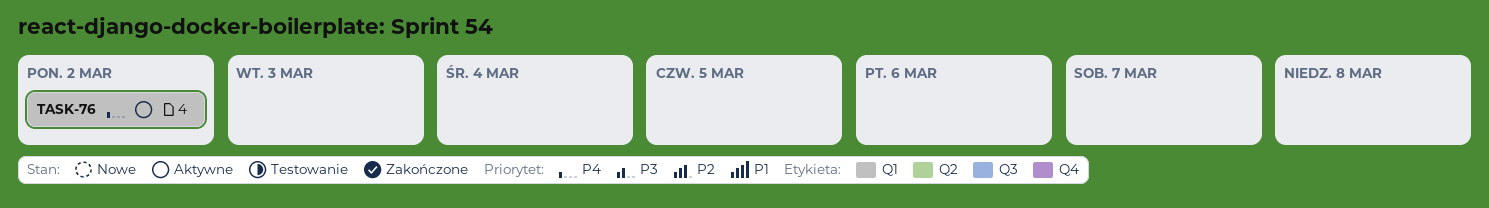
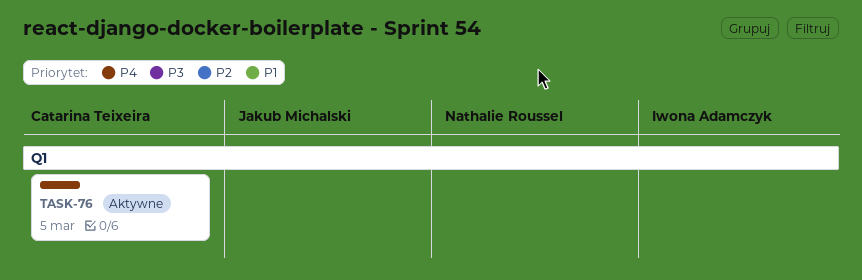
TASK-76, due: Mar 2 -> Mar 5

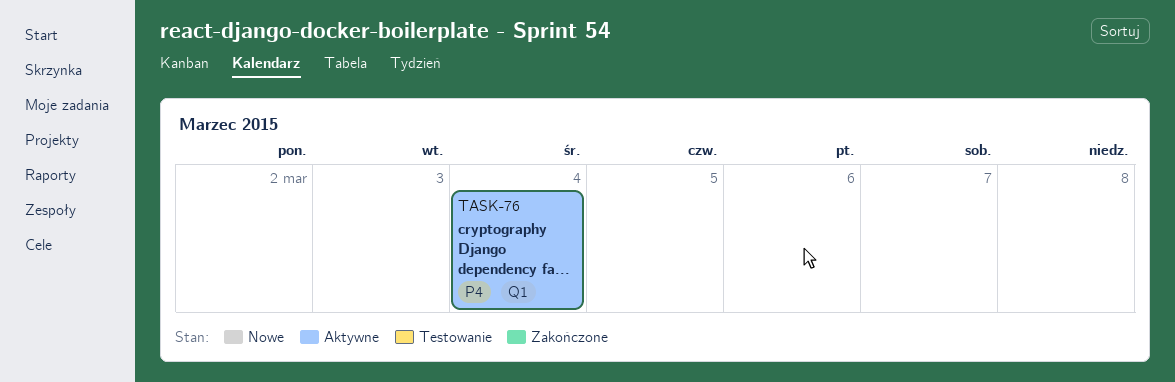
TASK-76, due: Mar 5 -> Mar 4

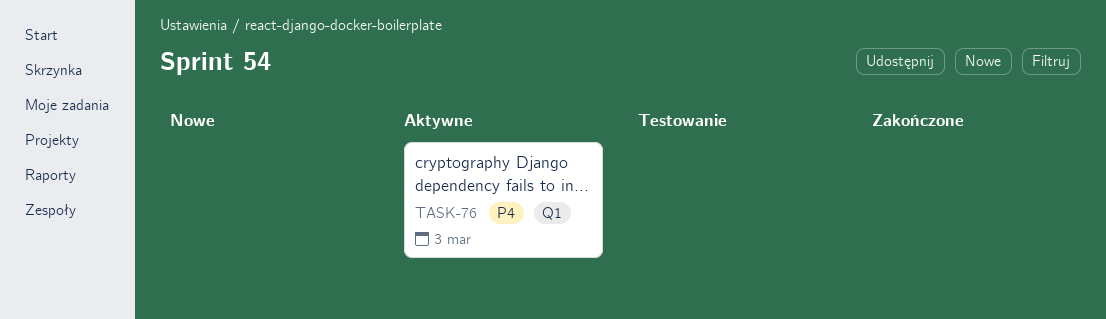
TASK-76, due: Mar 4 -> Mar 3

